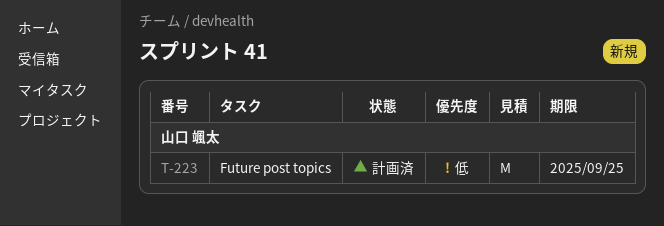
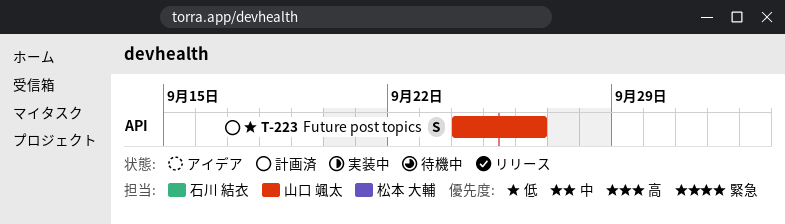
T-223, estimate: M -> S
T-223, due: Sep 25 -> Sep 26

